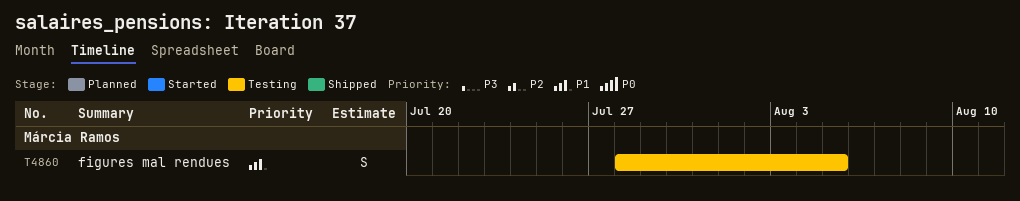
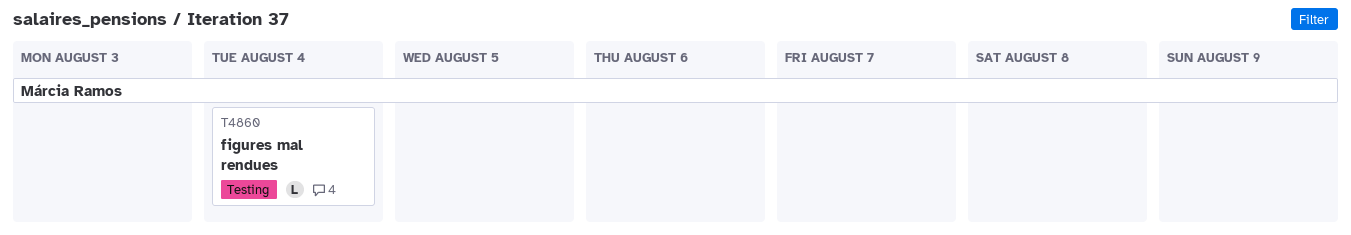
T4860, estimate: S -> L
T4860, due: Aug 5 -> Aug 4

